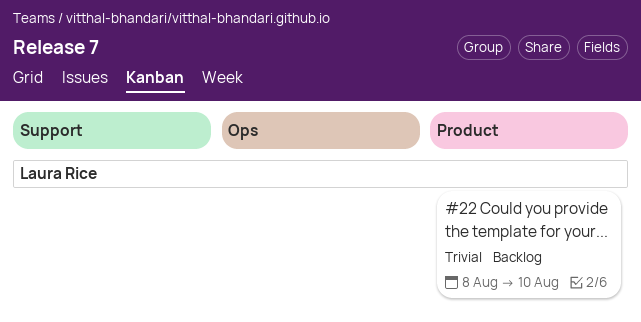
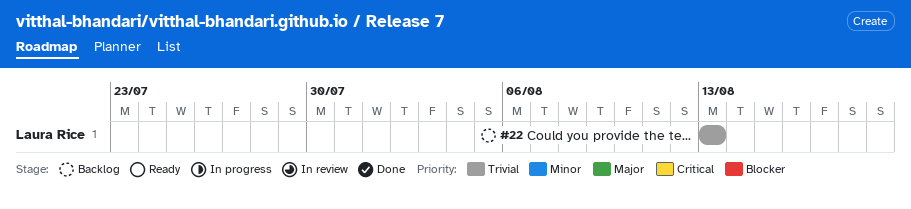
#22, start: Aug 8 -> Aug 13
#22, due: Aug 10 -> Aug 13

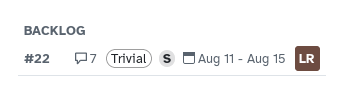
#22, start: Aug 13 -> Aug 11
#22, due: Aug 13 -> Aug 15

